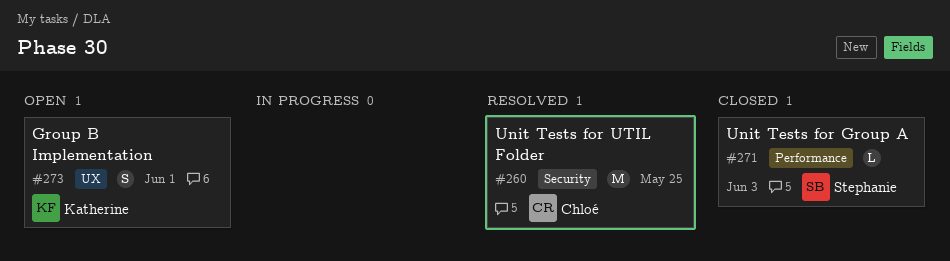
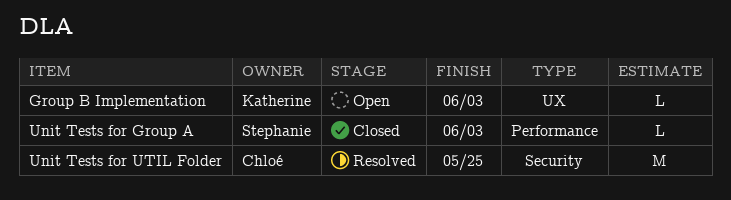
Group B Implementation, estimate: S -> L
Group B Implementation, due: Jun 1 -> Jun 3

